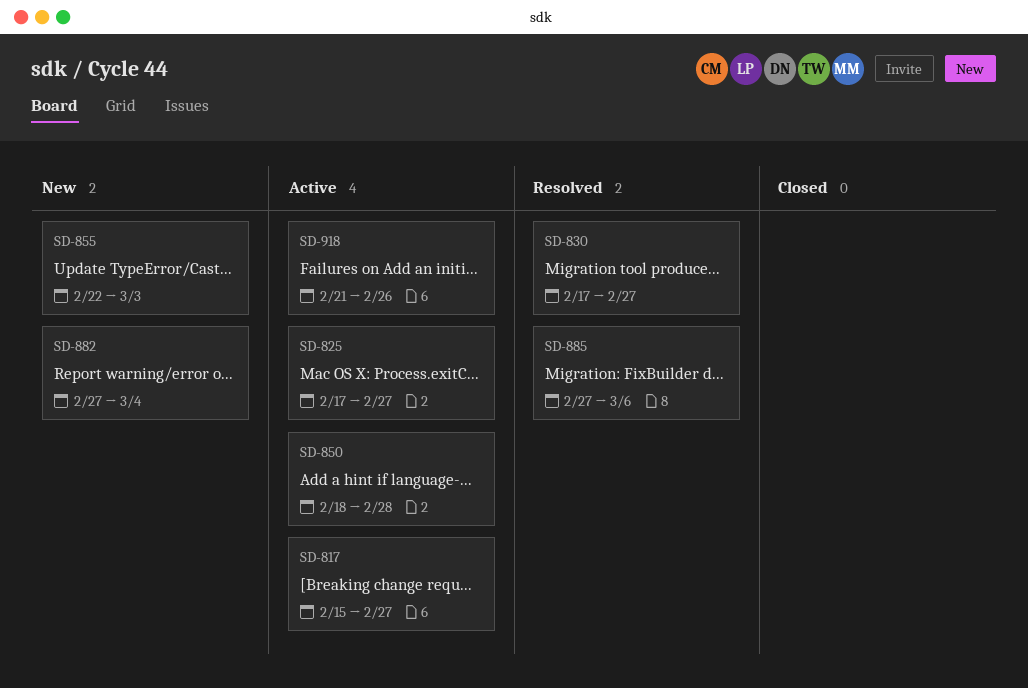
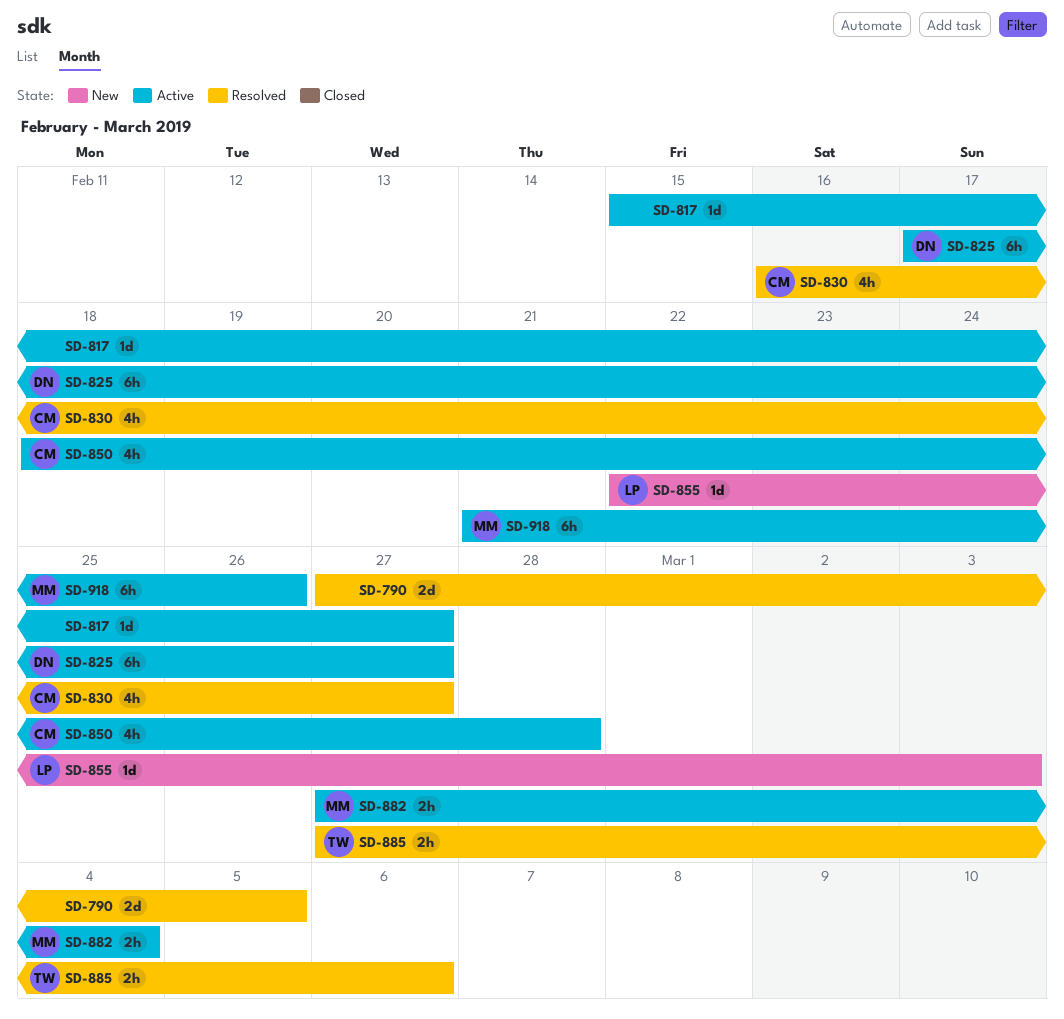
SD-790: none -> present
SD-830, start: Feb 17 -> Feb 16
SD-882, status: New -> Active

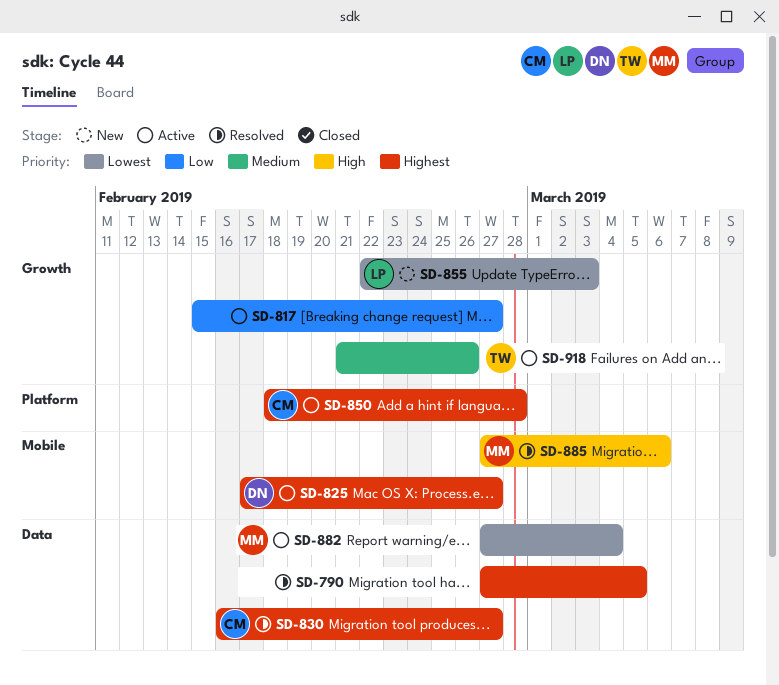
SD-885, owner: TW -> MM
SD-918, owner: MM -> TW

